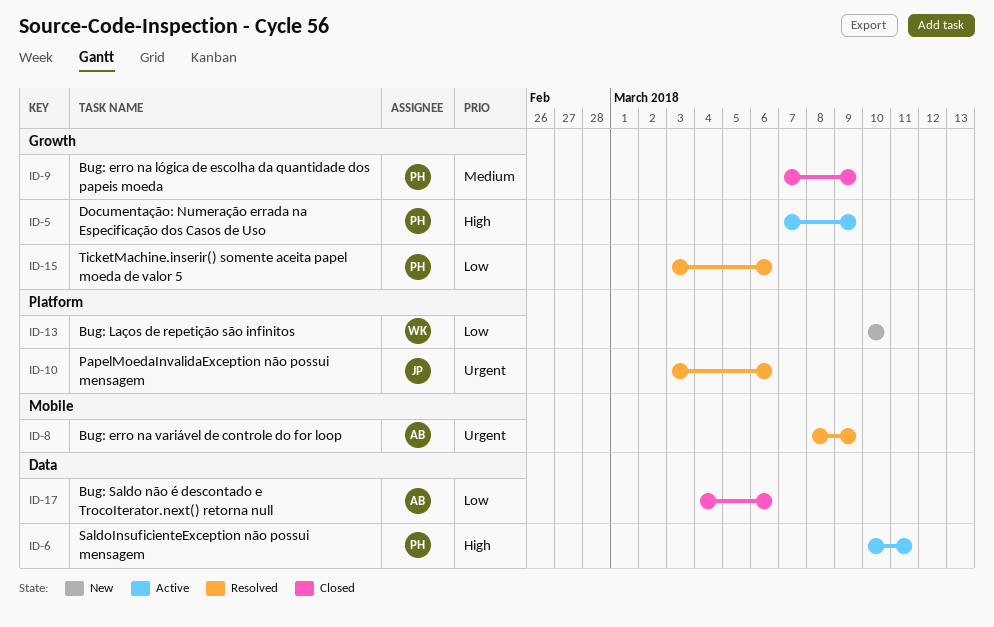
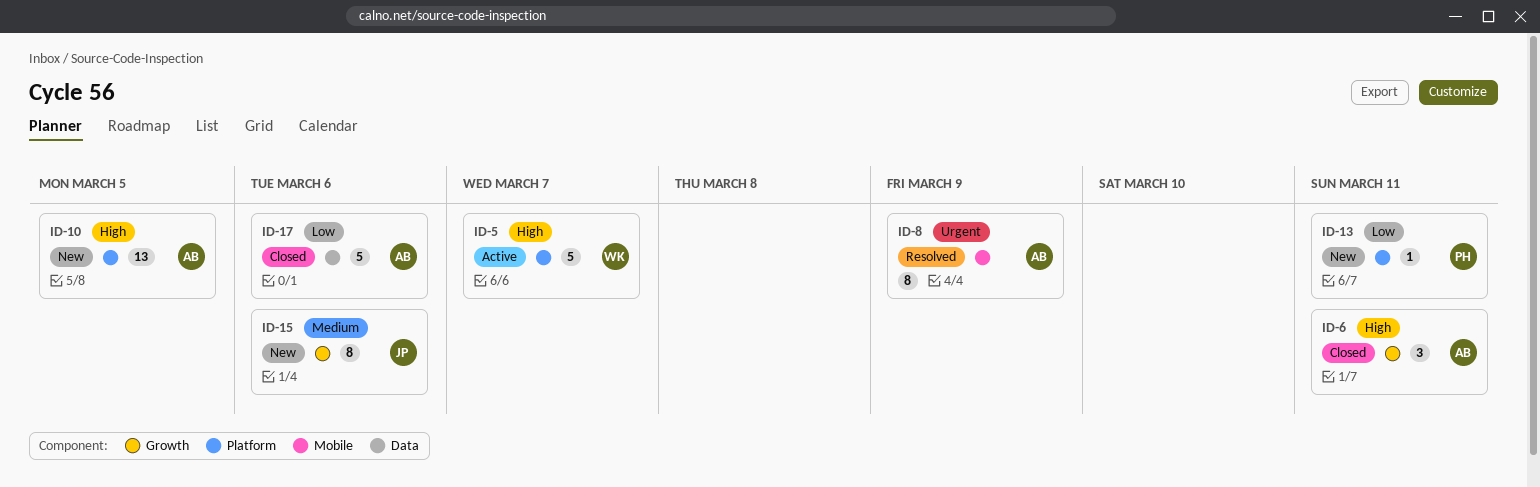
ID-5, owner: PH -> WK
ID-5, label: Growth -> Platform
ID-5, due: Mar 9 -> Mar 7
ID-6, status: Active -> Closed
ID-6, owner: PH -> AB
ID-6, label: Data -> Growth
ID-9: present -> none
ID-10, status: Resolved -> New
ID-10, owner: JP -> AB
ID-10, priority: Urgent -> High
ID-10, due: Mar 6 -> Mar 5
ID-13, owner: WK -> PH
ID-13, due: Mar 10 -> Mar 11
ID-15, status: Resolved -> New
ID-15, owner: PH -> JP
ID-15, priority: Low -> Medium

